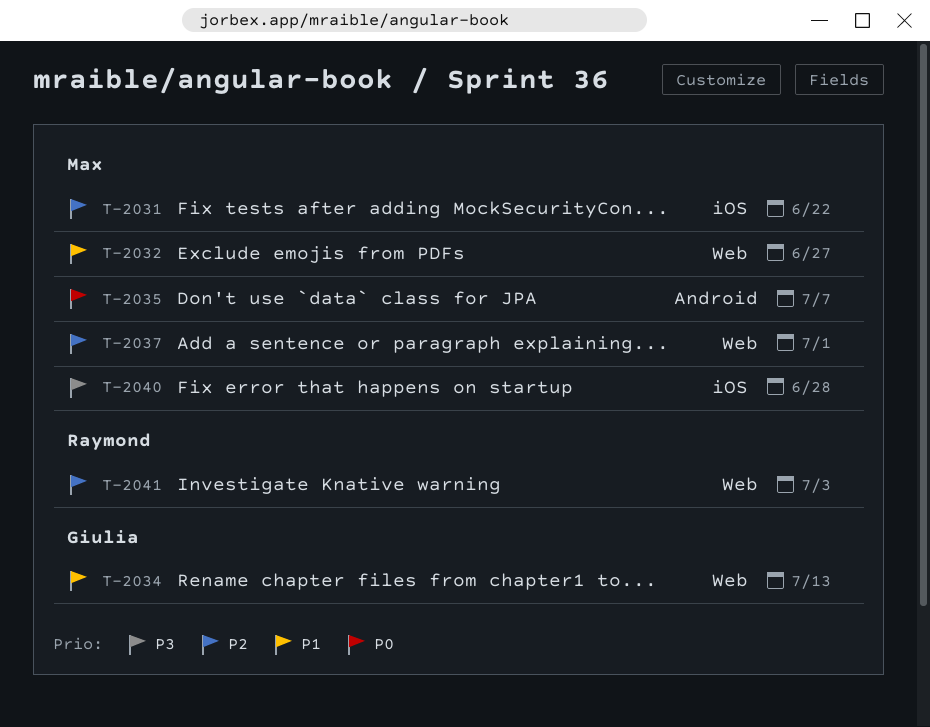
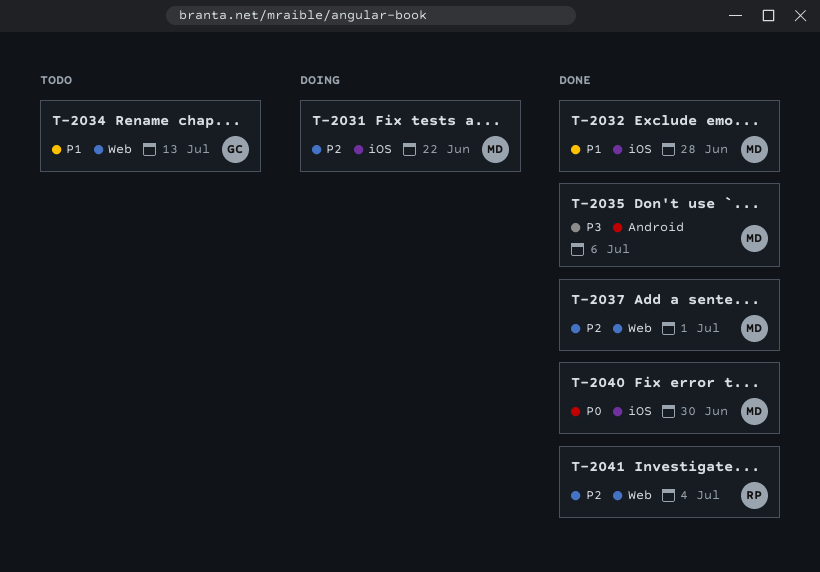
T-2032, label: Web -> iOS
T-2032, due: Jun 27 -> Jun 28
T-2035, priority: P0 -> P3
T-2035, due: Jul 7 -> Jul 6
T-2040, priority: P3 -> P0
T-2040, due: Jun 28 -> Jun 30
T-2041, due: Jul 3 -> Jul 4

